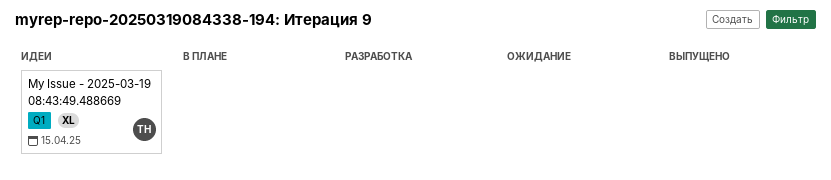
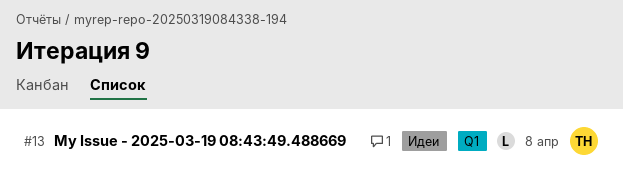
My Issue - 2025-03-19 08:43:49.488669, estimate: XL -> L
My Issue - 2025-03-19 08:43:49.488669, due: Apr 15 -> Apr 8

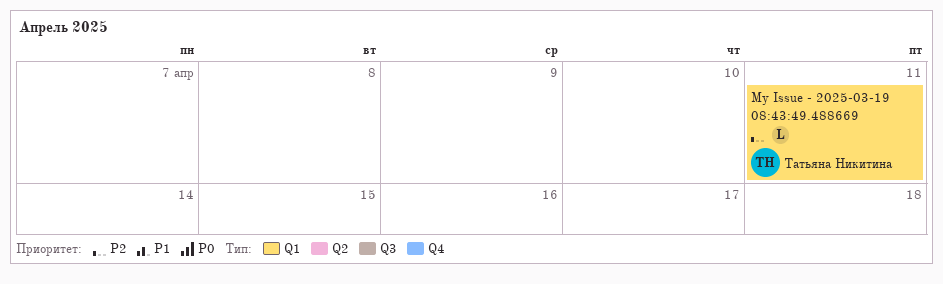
My Issue - 2025-03-19 08:43:49.488669, due: Apr 8 -> Apr 11

